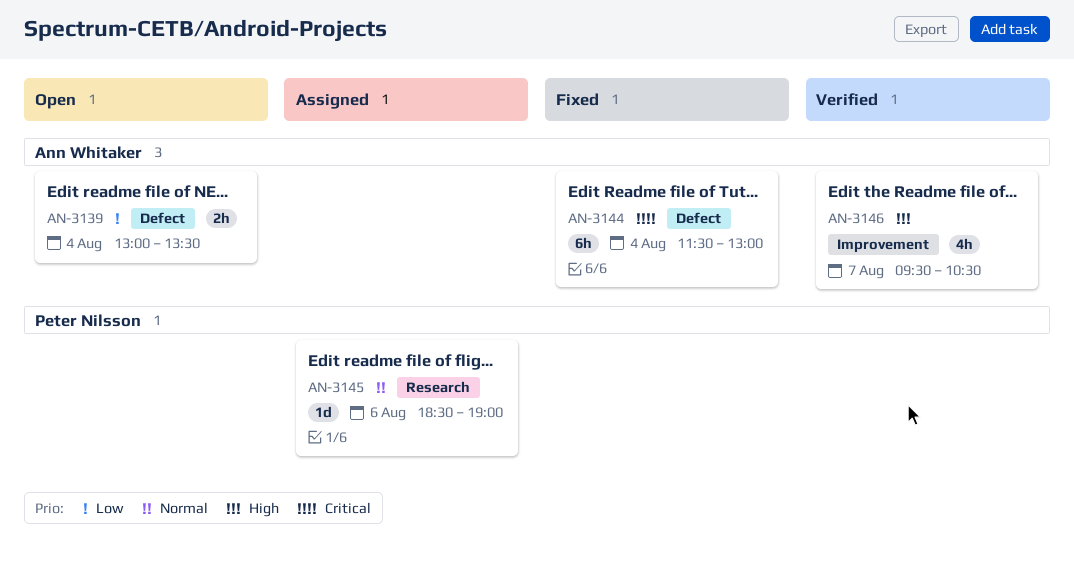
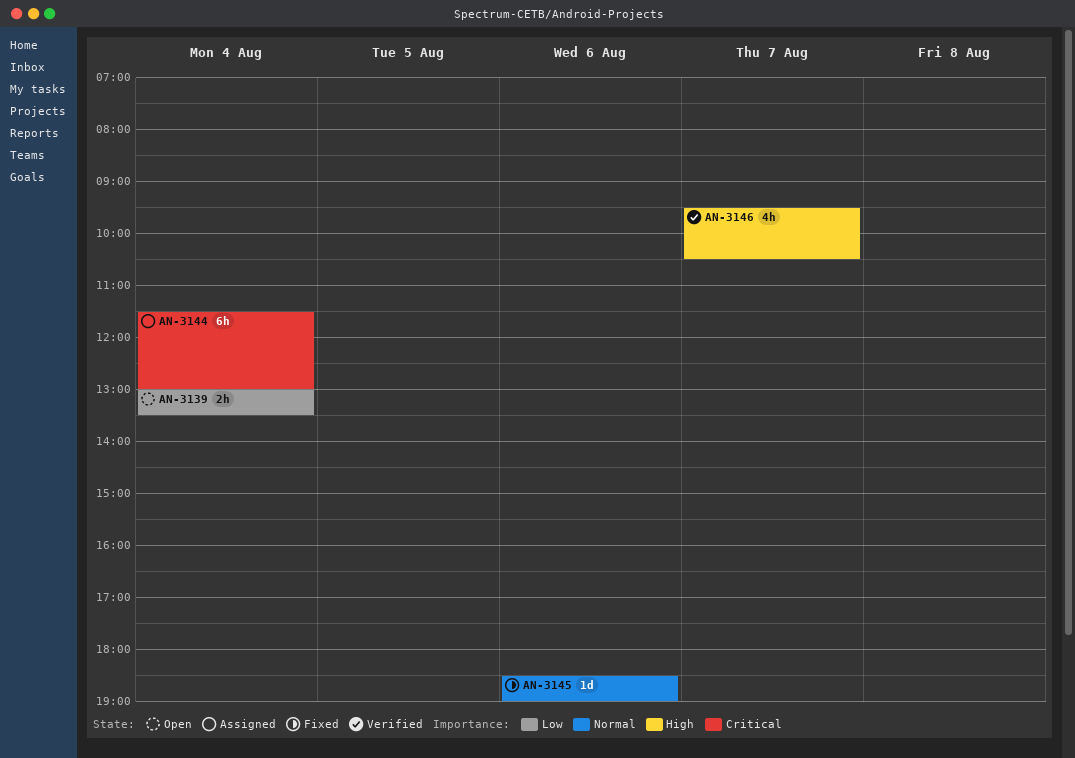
AN-3144, status: Fixed -> Assigned
AN-3145, status: Assigned -> Fixed

